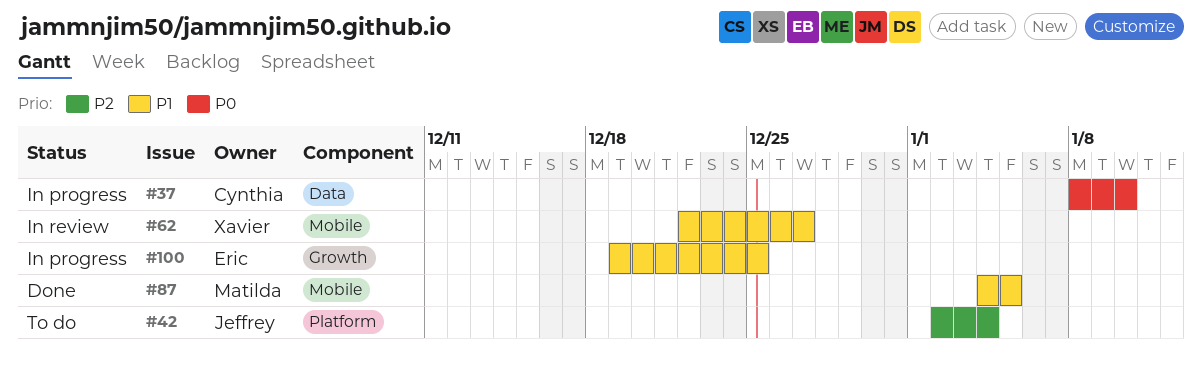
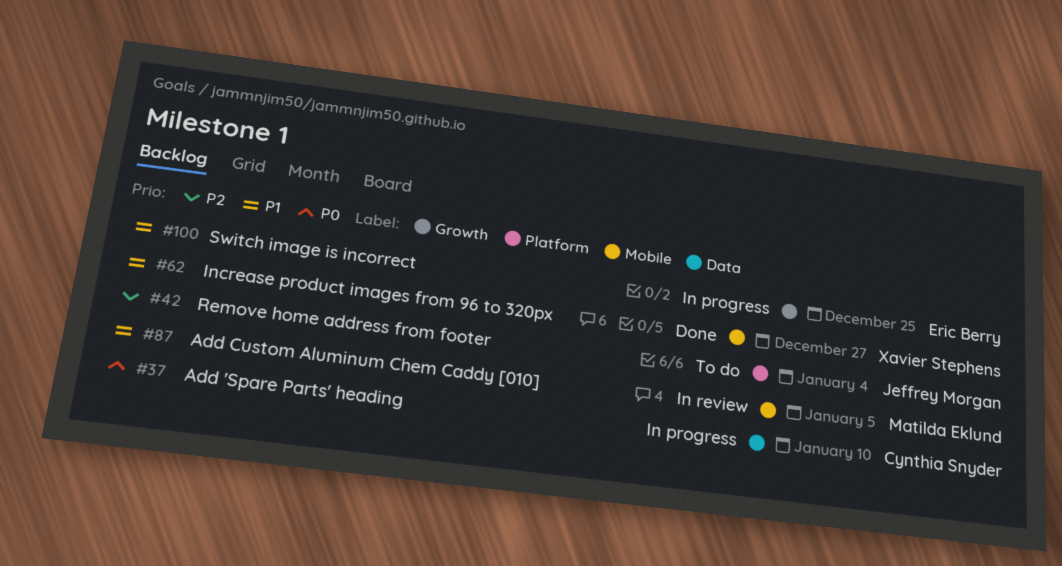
#62, status: In review -> Done
#87, status: Done -> In review

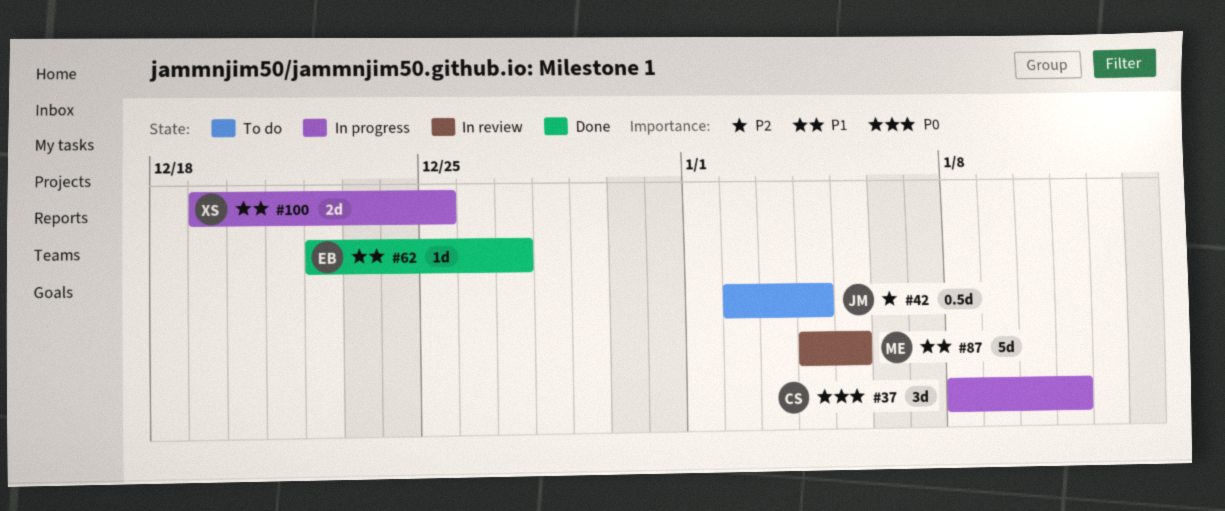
#37, due: Jan 10 -> Jan 11
#62, owner: Xavier Stephens -> Eric Berry
#100, owner: Eric Berry -> Xavier Stephens

